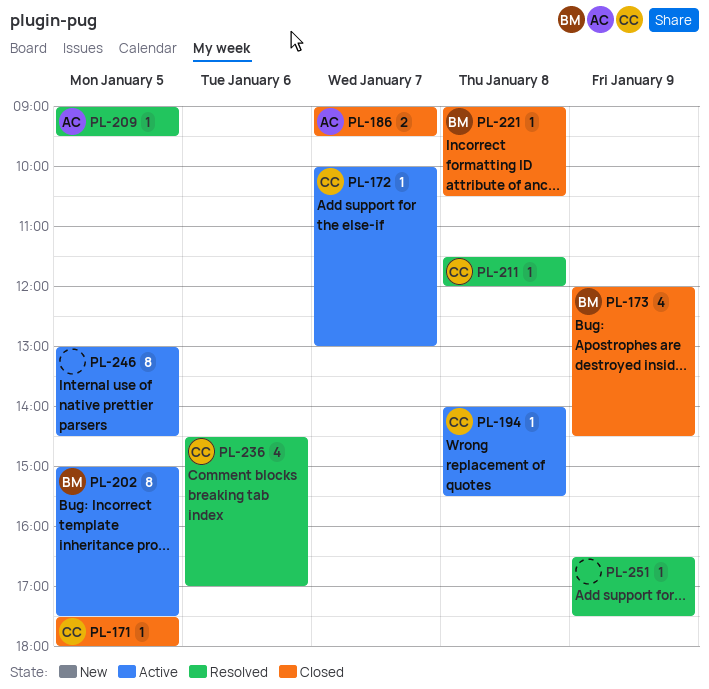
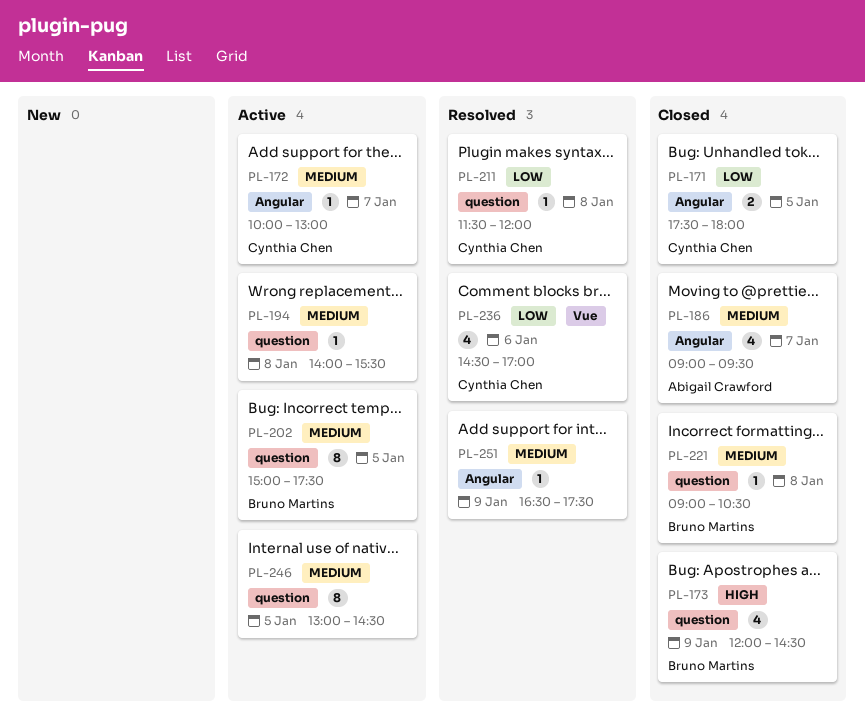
PL-171, estimate: 1 -> 2
PL-186, estimate: 2 -> 4
PL-194, owner: Cynthia Chen -> none
PL-209: present -> none

